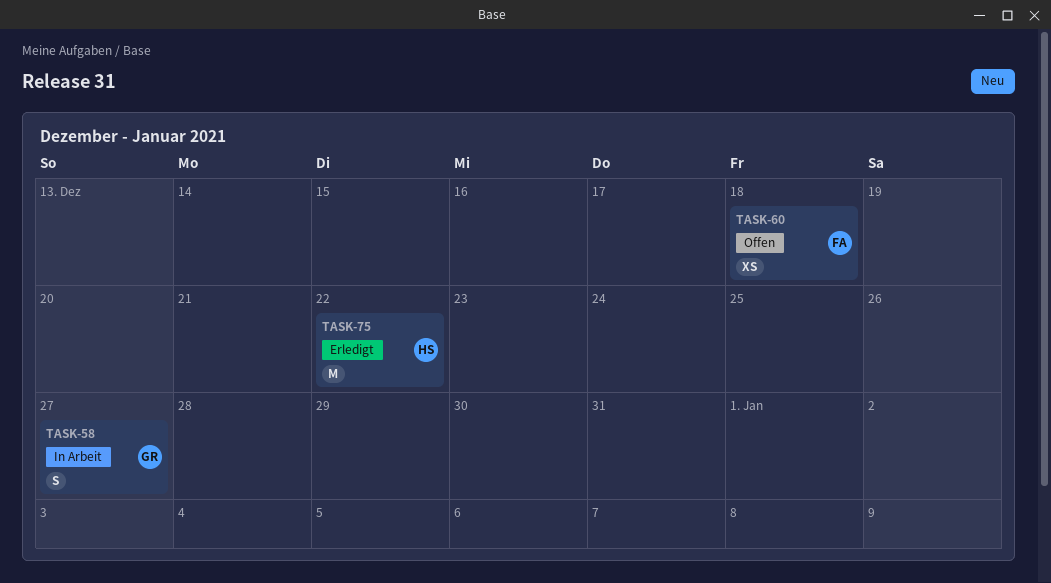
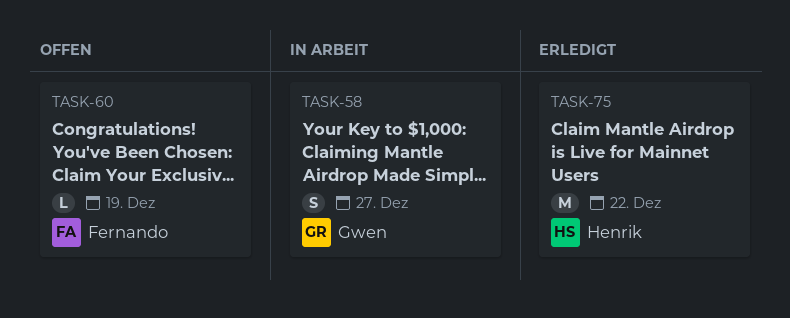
TASK-60, estimate: XS -> L
TASK-60, due: Dec 18 -> Dec 19

